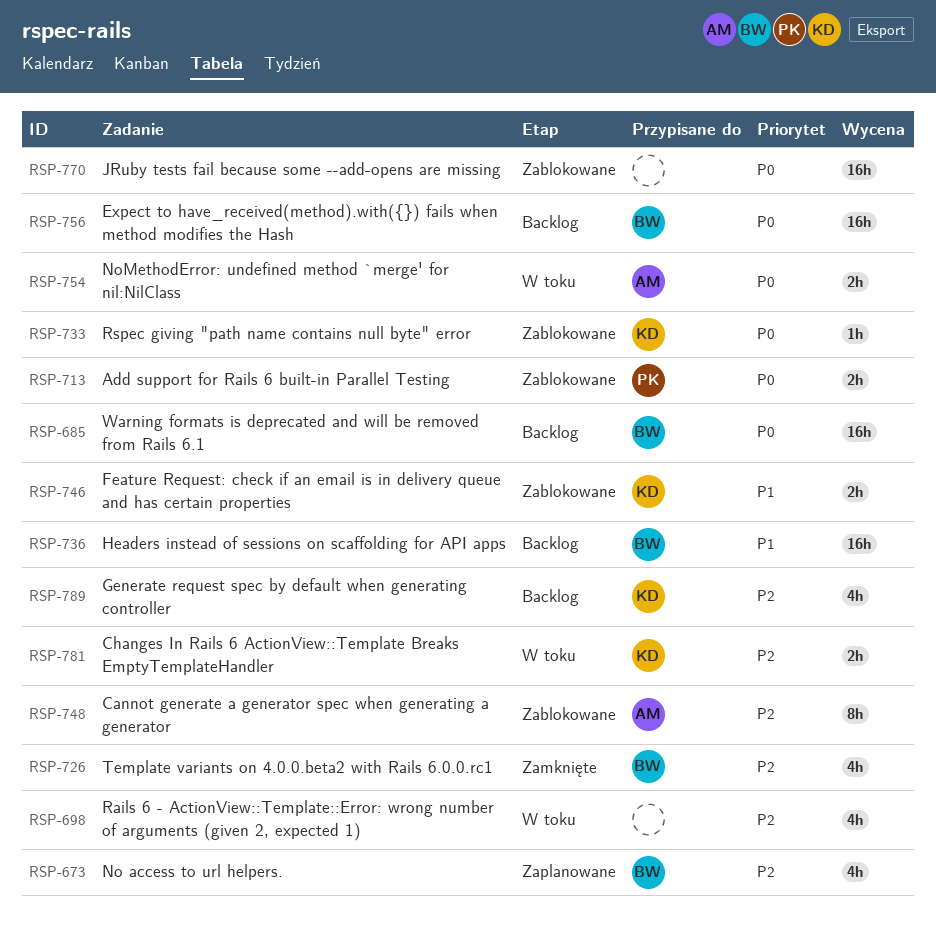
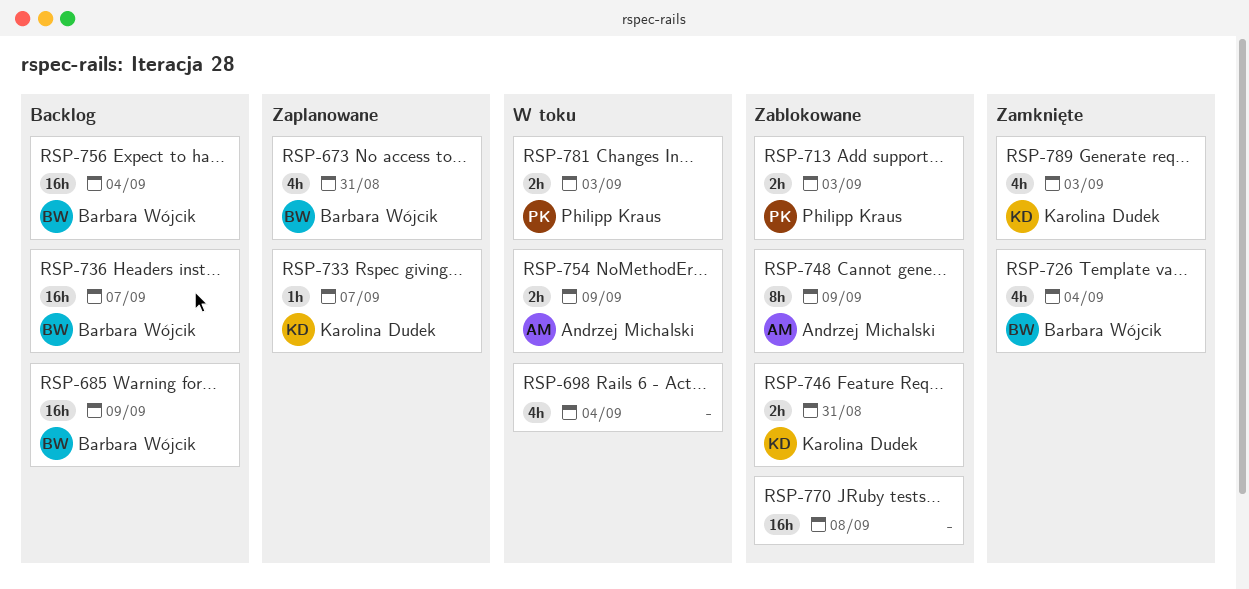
RSP-733, status: Zablokowane -> Zaplanowane
RSP-781, owner: Karolina Dudek -> Philipp Kraus
RSP-789, status: Backlog -> Zamknięte

